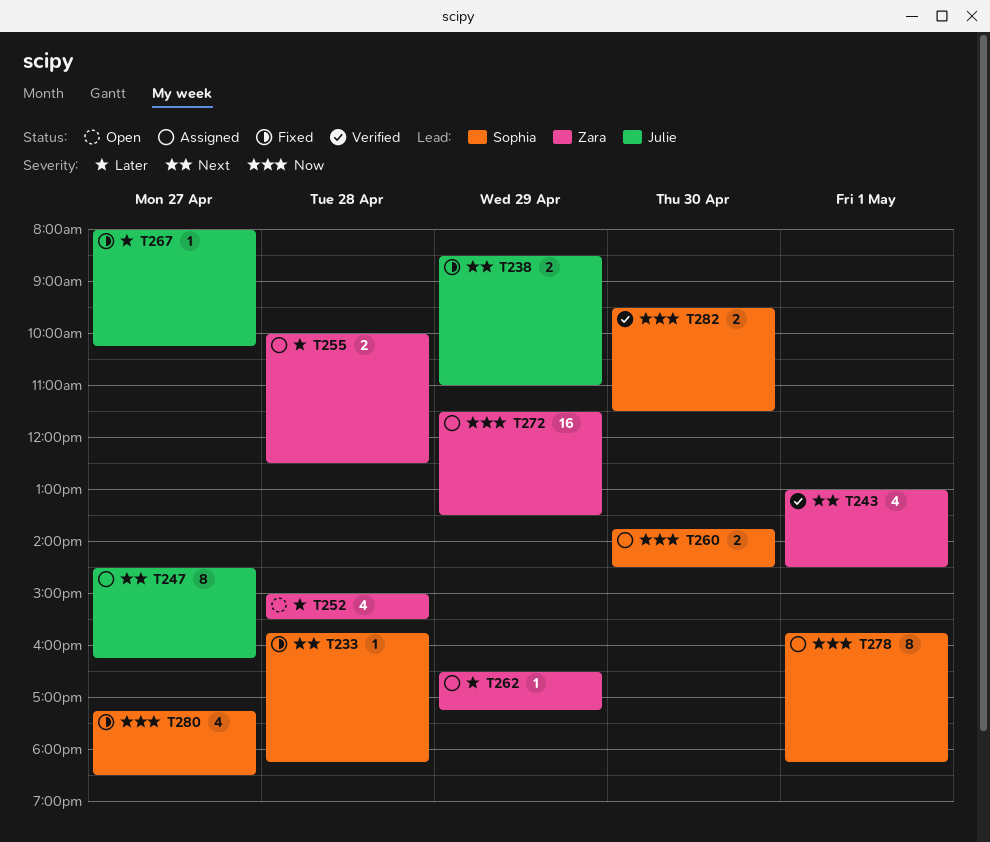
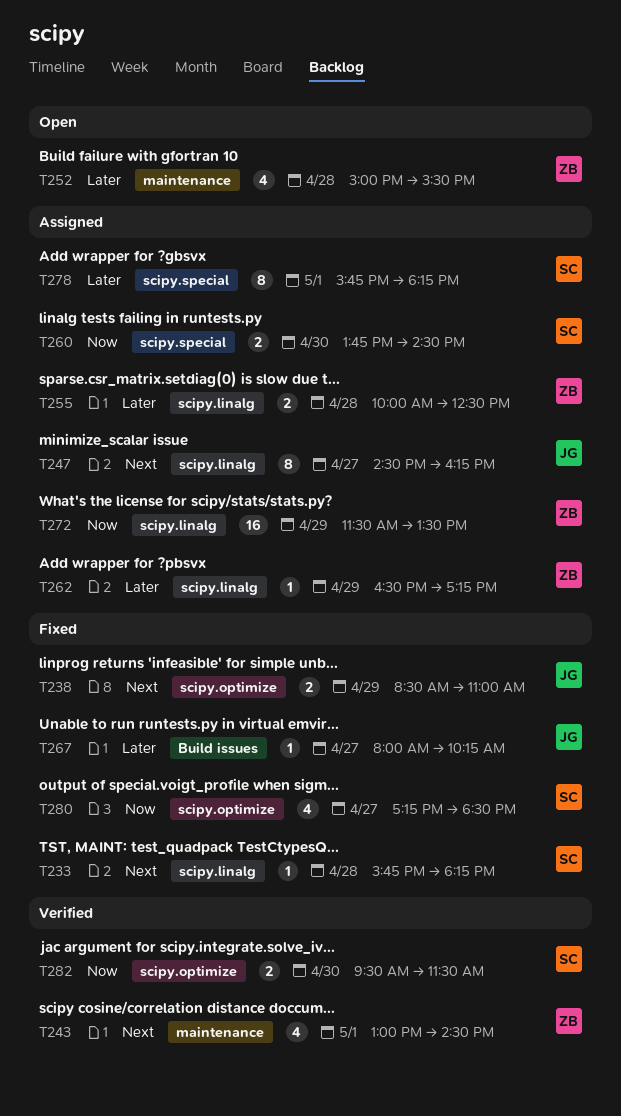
T278, priority: Now -> Later

